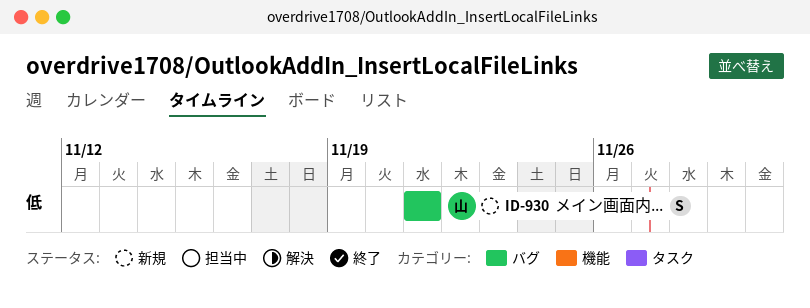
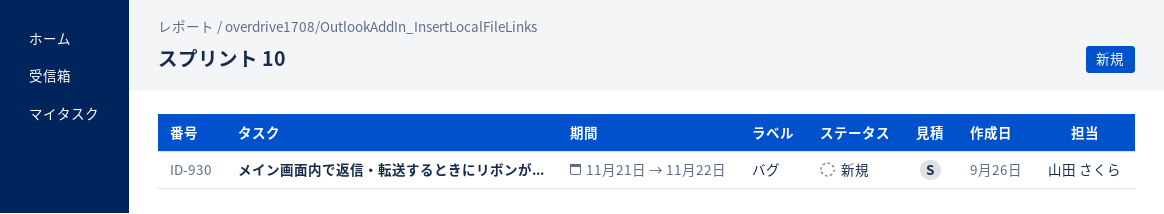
ID-930, due: Nov 21 -> Nov 22

